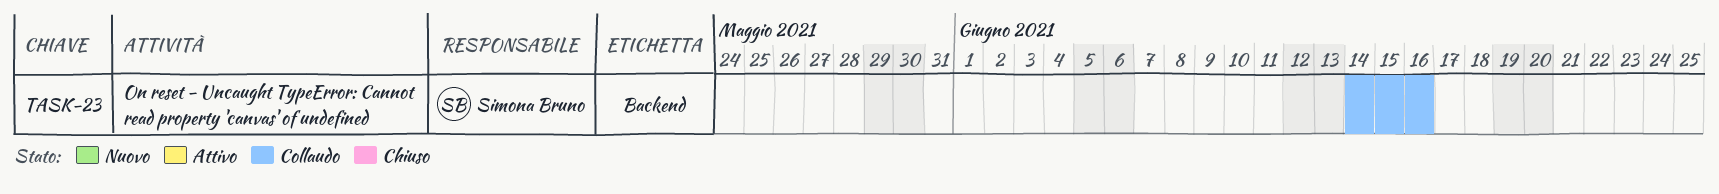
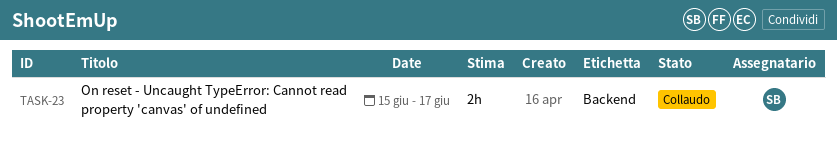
TASK-23, start: Jun 14 -> Jun 15
TASK-23, due: Jun 16 -> Jun 17

